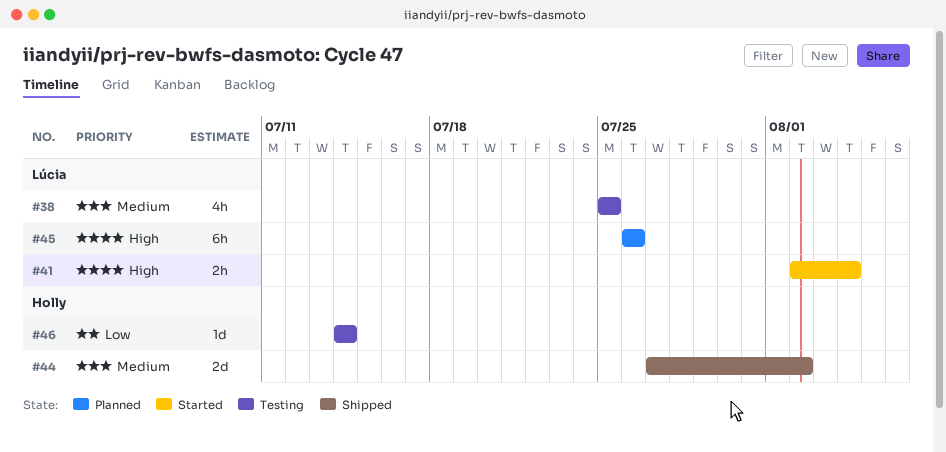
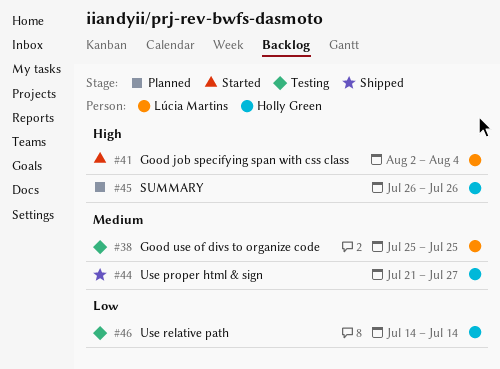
#44, start: Jul 27 -> Jul 21
#44, due: Aug 2 -> Jul 27
#45, owner: Lúcia Martins -> Holly Green

